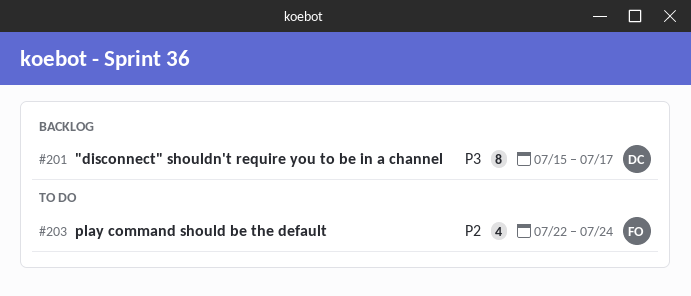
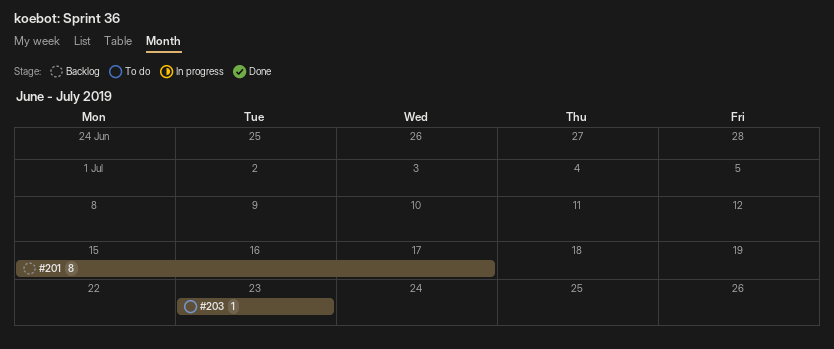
#203, estimate: 4 -> 1
#203, start: Jul 22 -> Jul 23
#203, due: Jul 24 -> Jul 23

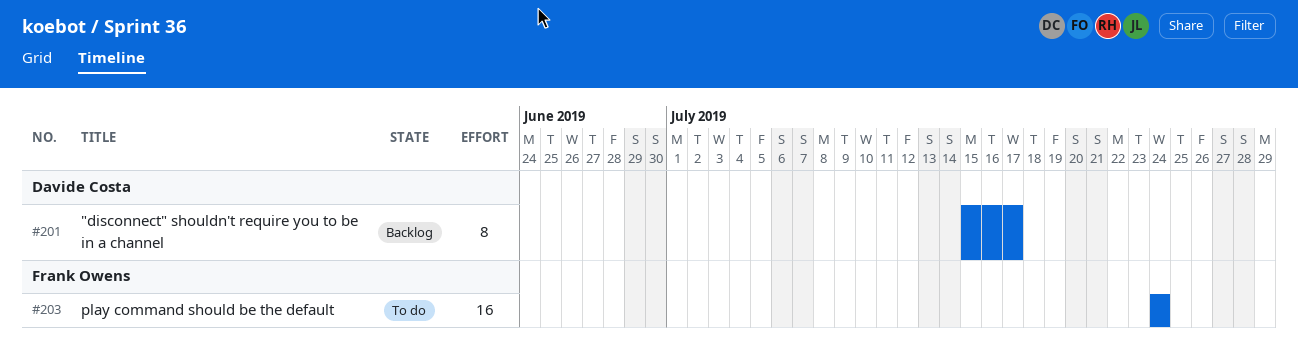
#203, estimate: 1 -> 16
#203, start: Jul 23 -> Jul 24
#203, due: Jul 23 -> Jul 24

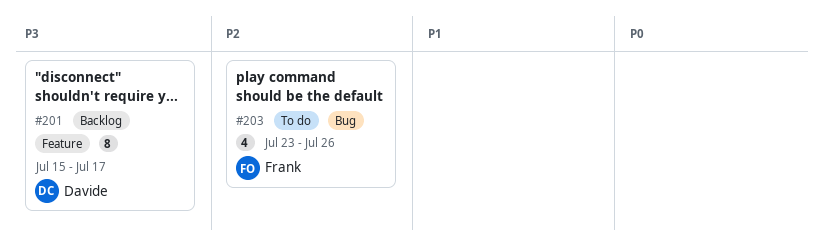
#203, estimate: 16 -> 4
#203, start: Jul 24 -> Jul 23
#203, due: Jul 24 -> Jul 26

